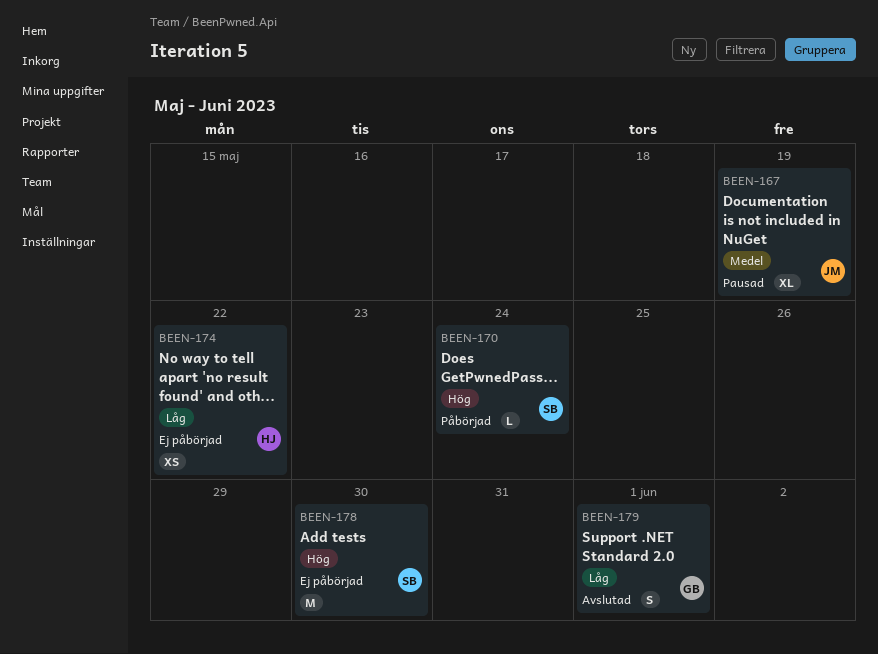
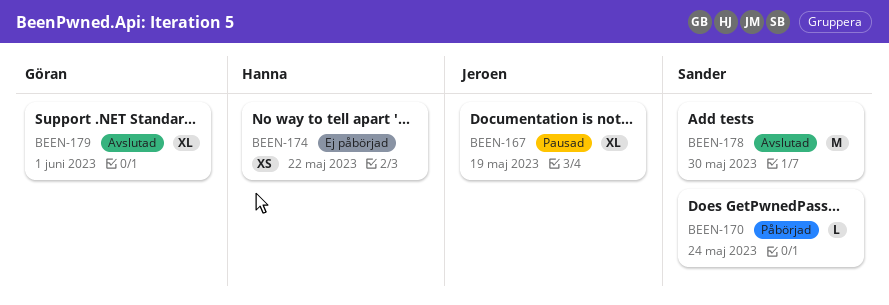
BEEN-178, status: Ej påbörjad -> Avslutad
BEEN-179, estimate: S -> XL

